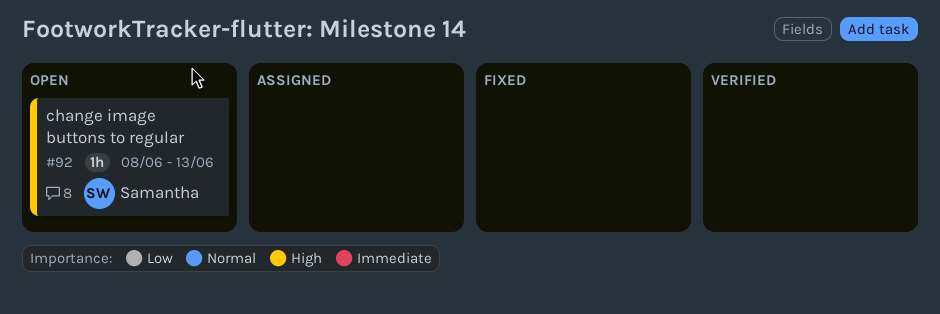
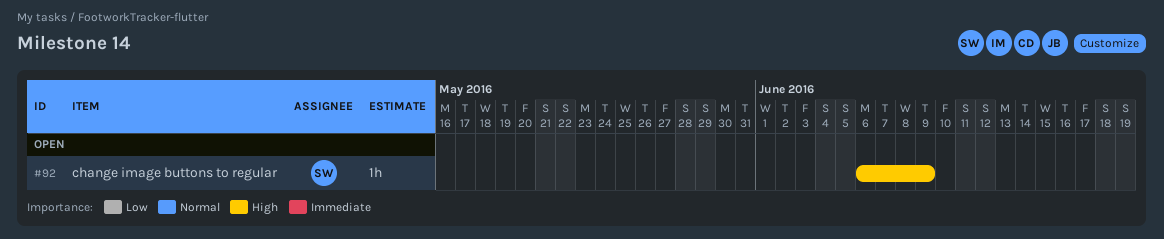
#92, start: Jun 8 -> Jun 6
#92, due: Jun 13 -> Jun 9

